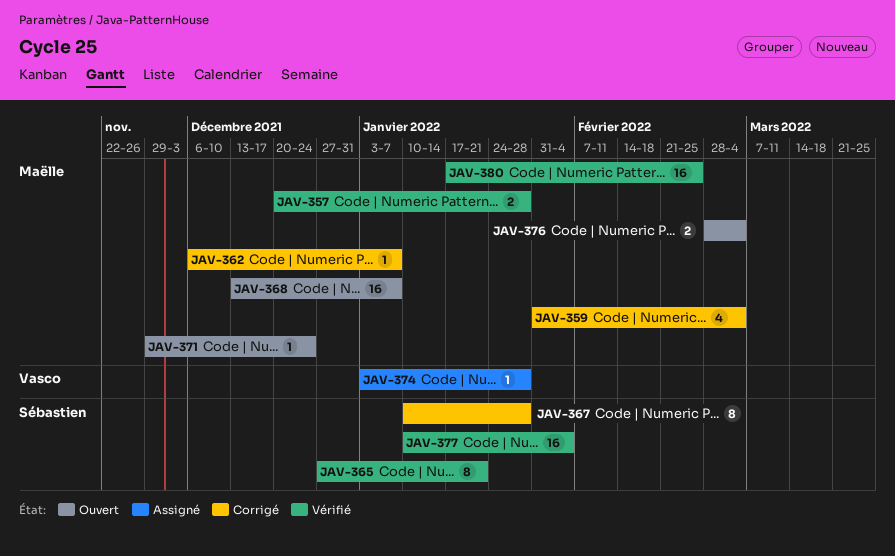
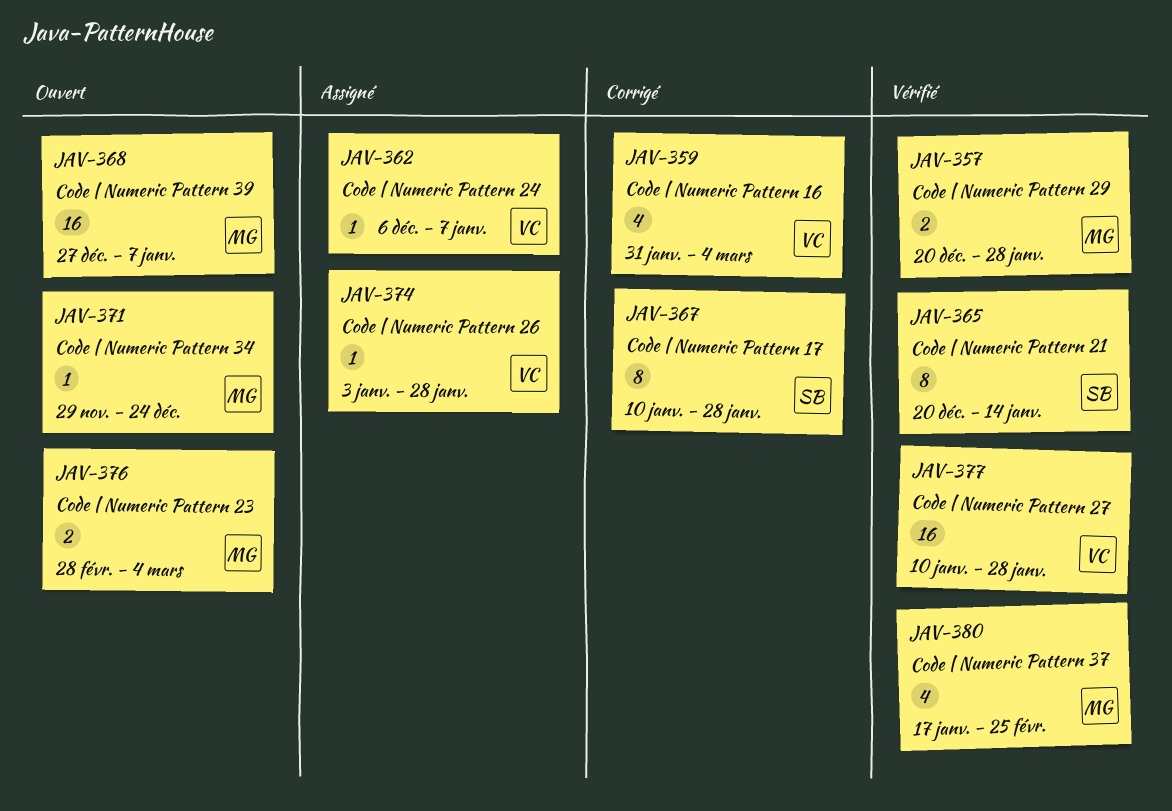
JAV-359, owner: Maëlle -> Vasco
JAV-362, status: Corrigé -> Assigné
JAV-362, owner: Maëlle -> Vasco
JAV-365, start: Dec 27 -> Dec 20
JAV-365, due: Jan 21 -> Jan 14
JAV-368, start: Dec 13 -> Dec 27
JAV-377, owner: Sébastien -> Vasco
JAV-377, due: Feb 4 -> Jan 28
JAV-380, estimate: 16 -> 4

